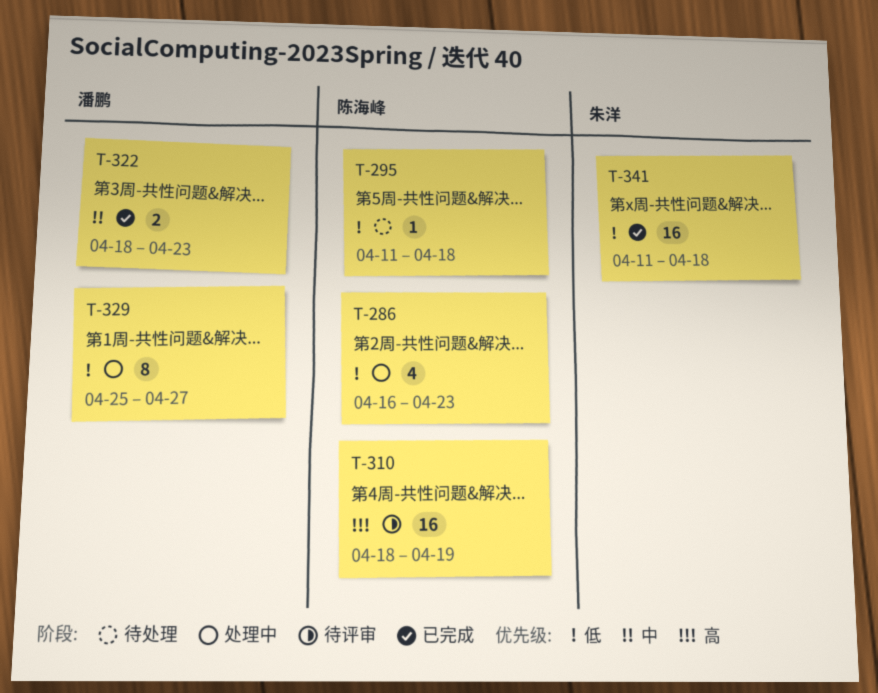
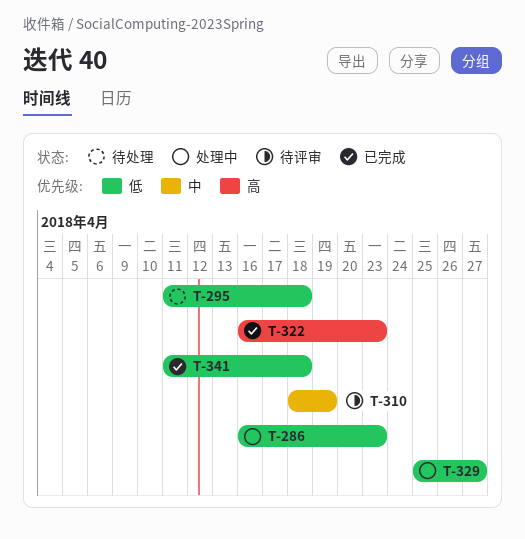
T-310, priority: 高 -> 中
T-322, priority: 中 -> 高
T-322, start: Apr 18 -> Apr 16

